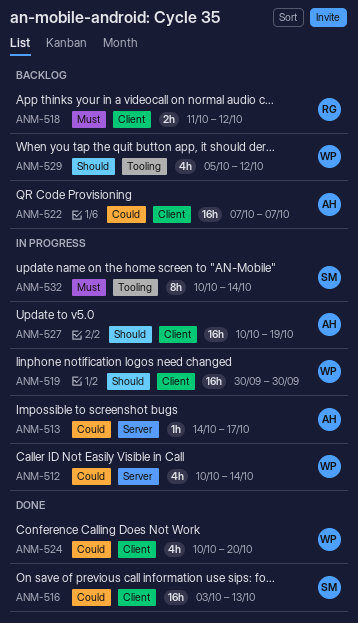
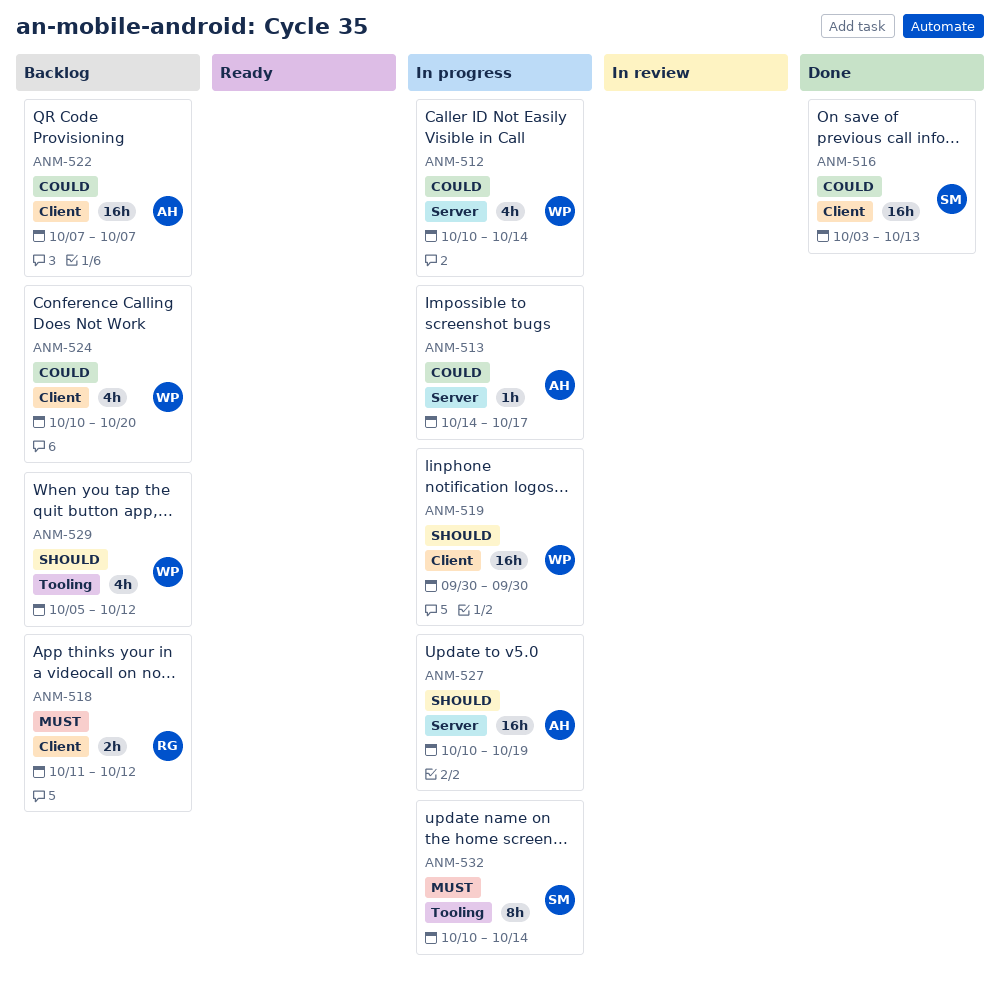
ANM-524, status: Done -> Backlog
ANM-527, label: Client -> Server

